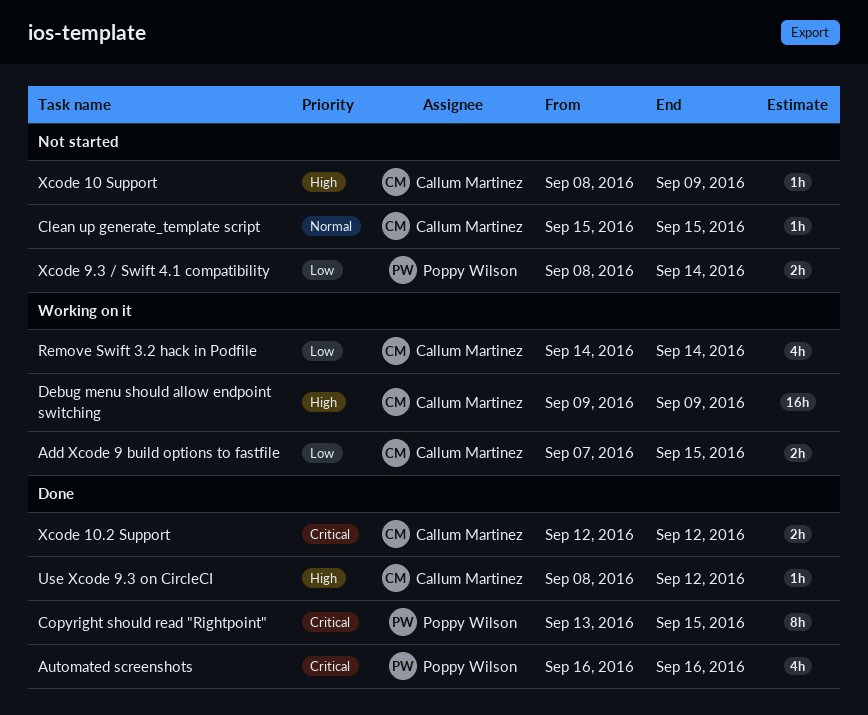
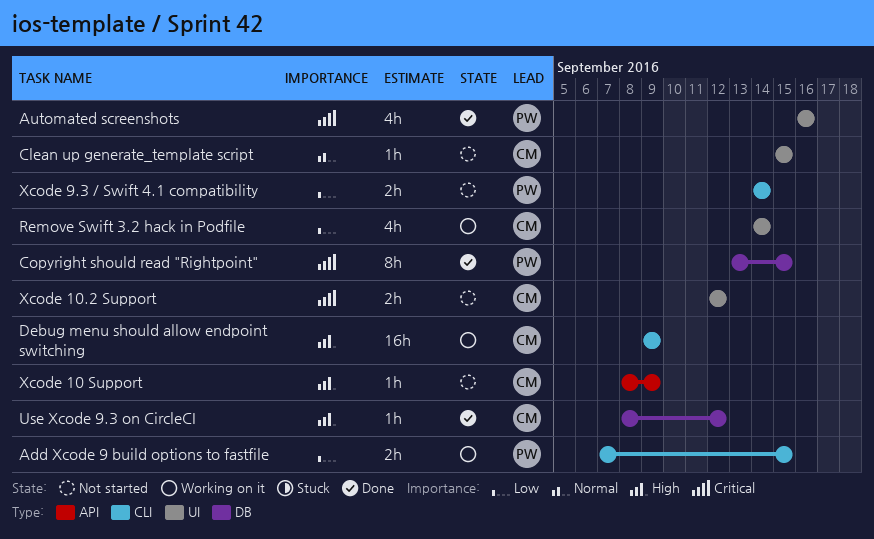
Add Xcode 9 build options to fastfile, owner: Callum Martinez -> Poppy Wilson
Xcode 10.2 Support, status: Done -> Not started
Xcode 9.3 / Swift 4.1 compatibility, start: Sep 8 -> Sep 14

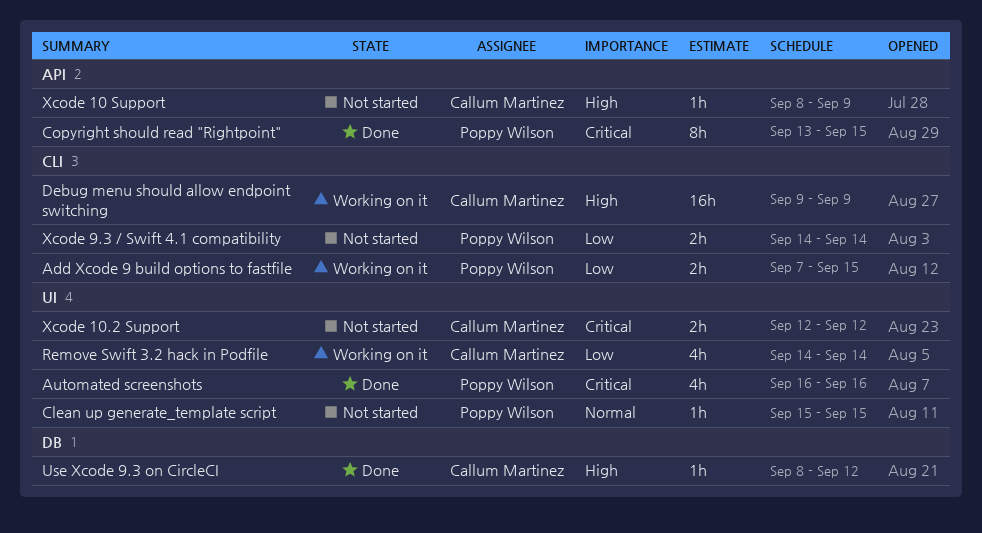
Clean up generate_template script, owner: Callum Martinez -> Poppy Wilson
Copyright should read "Rightpoint", label: DB -> API

